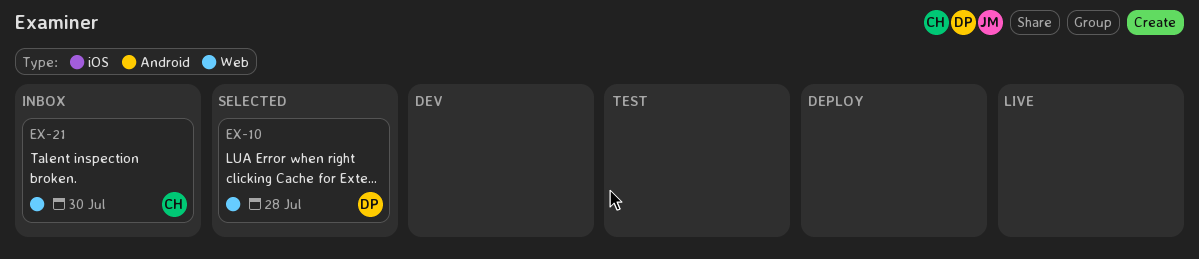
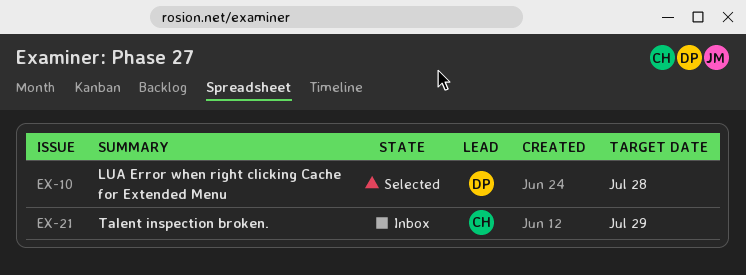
EX-21, due: Jul 30 -> Jul 29

